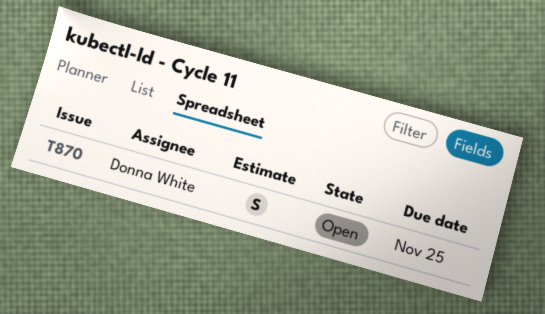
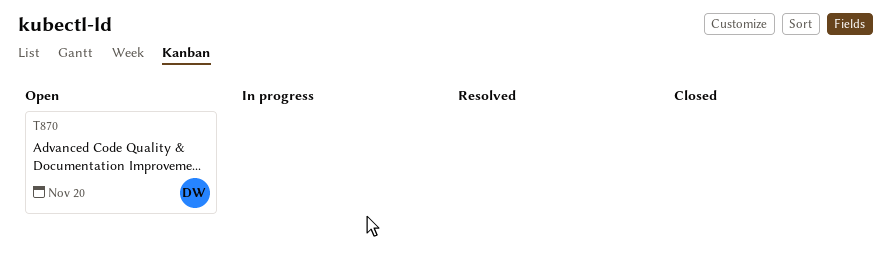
T870, due: Nov 25 -> Nov 20

